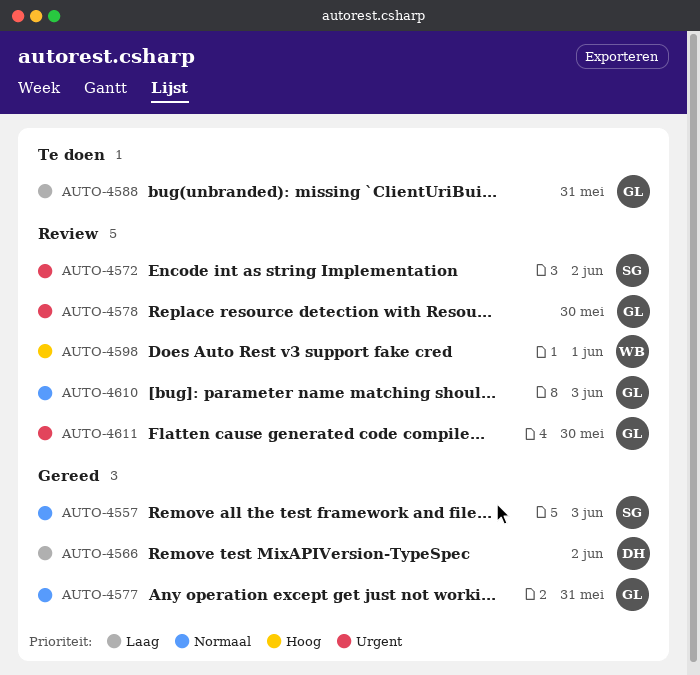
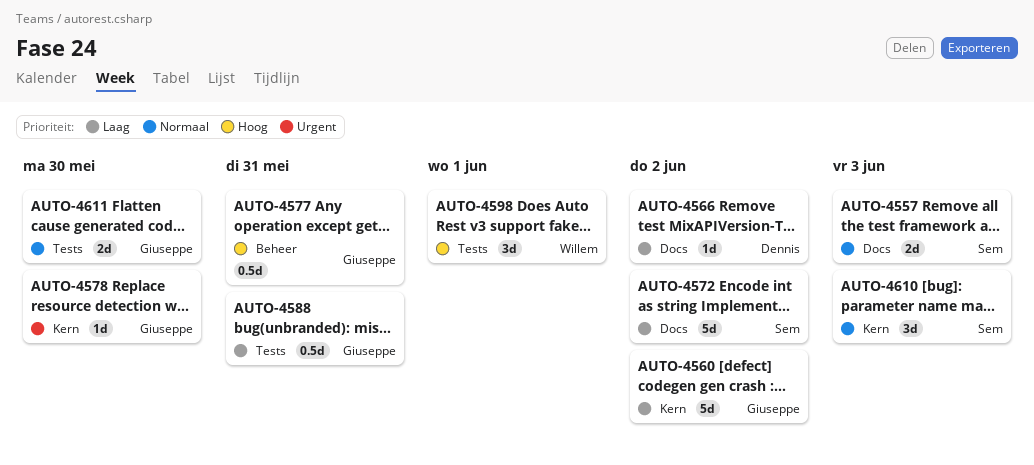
AUTO-4560: none -> present
AUTO-4572, priority: Urgent -> Laag
AUTO-4577, priority: Normaal -> Hoog
AUTO-4610, owner: Giuseppe -> Sem
AUTO-4611, priority: Urgent -> Normaal

